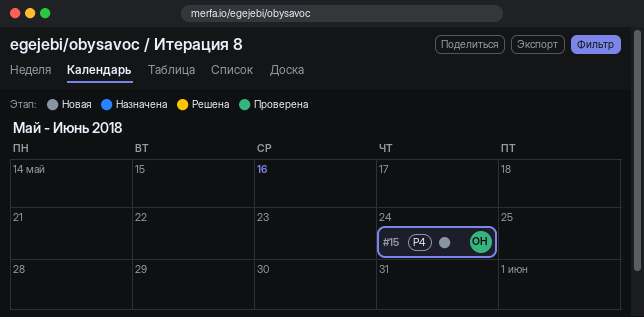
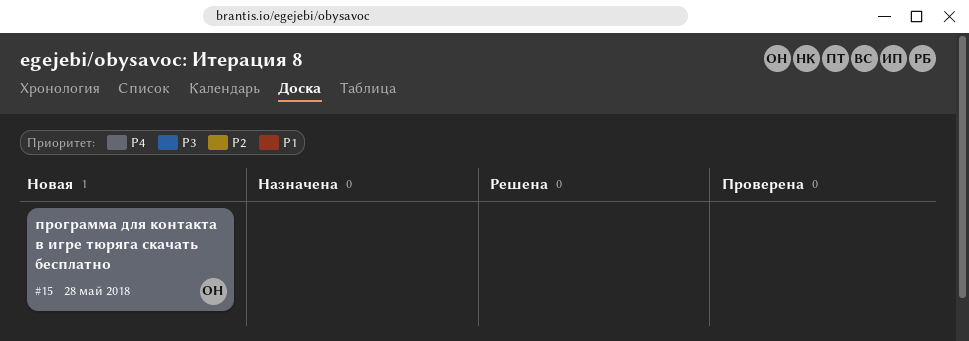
#15, due: May 24 -> May 28

